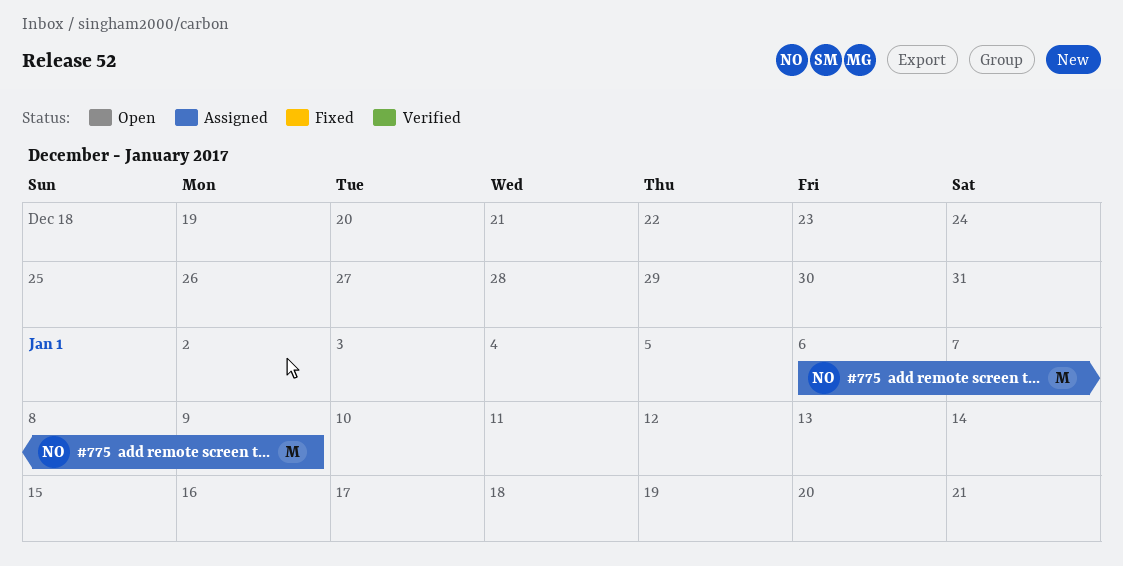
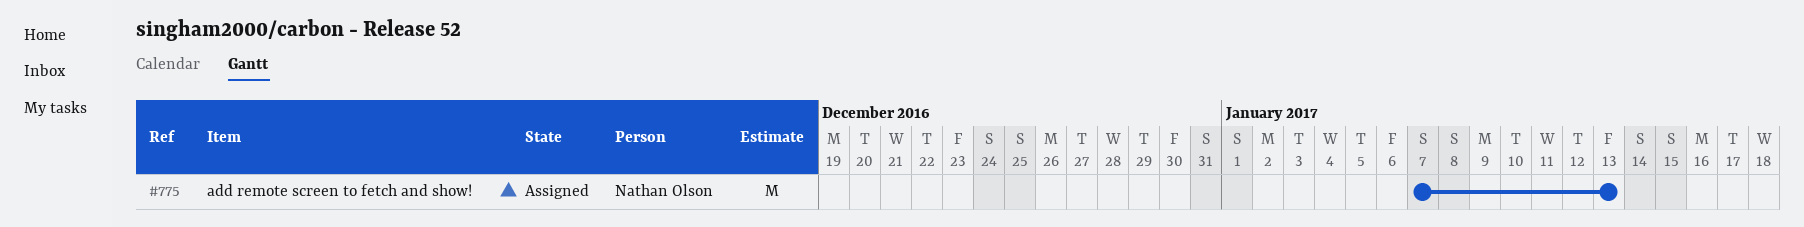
#775, start: Jan 6 -> Jan 7
#775, due: Jan 9 -> Jan 13

